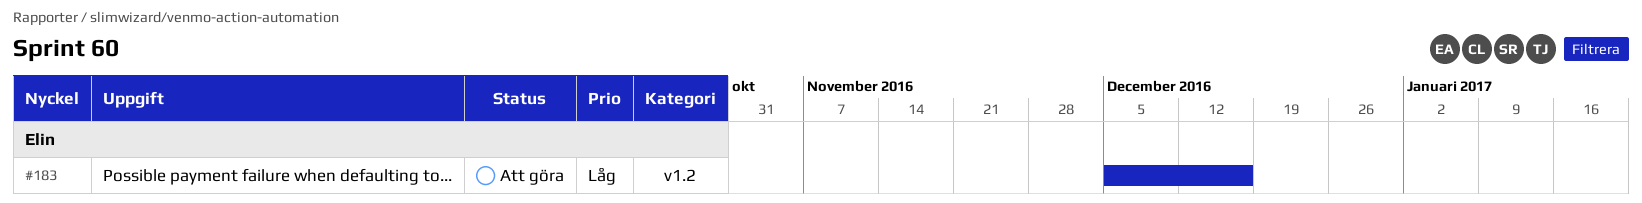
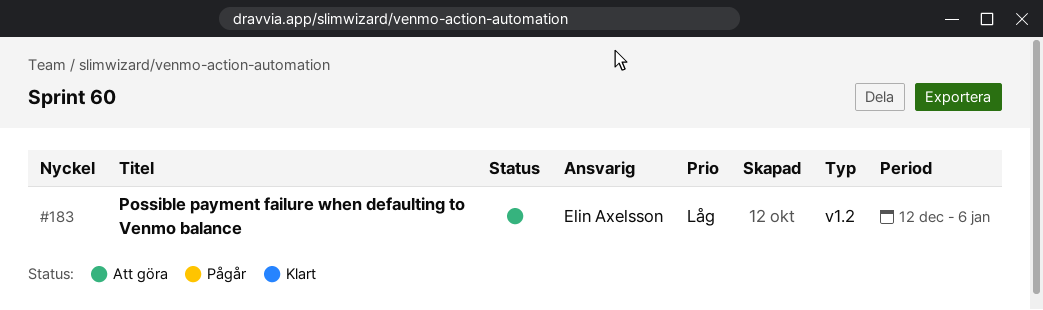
#183, start: Dec 5 -> Dec 12
#183, due: Dec 16 -> Jan 6

